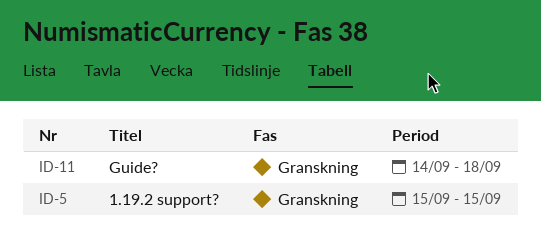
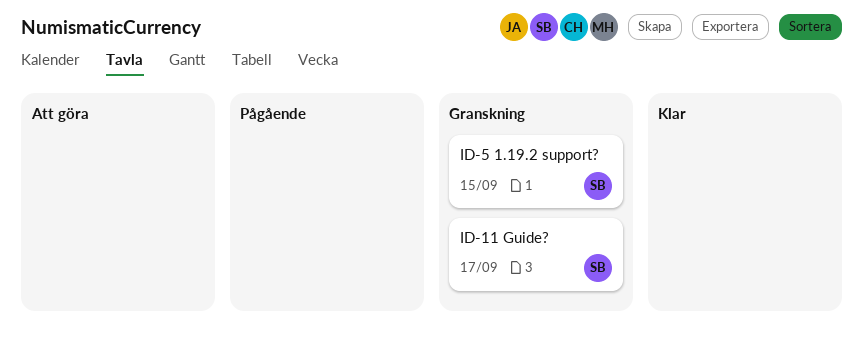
ID-11, due: Sep 18 -> Sep 17

